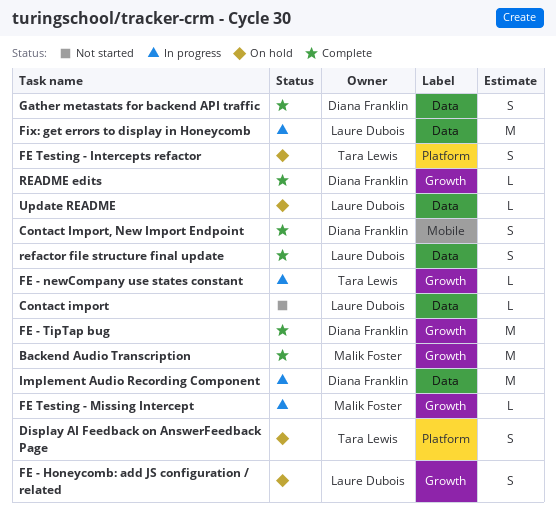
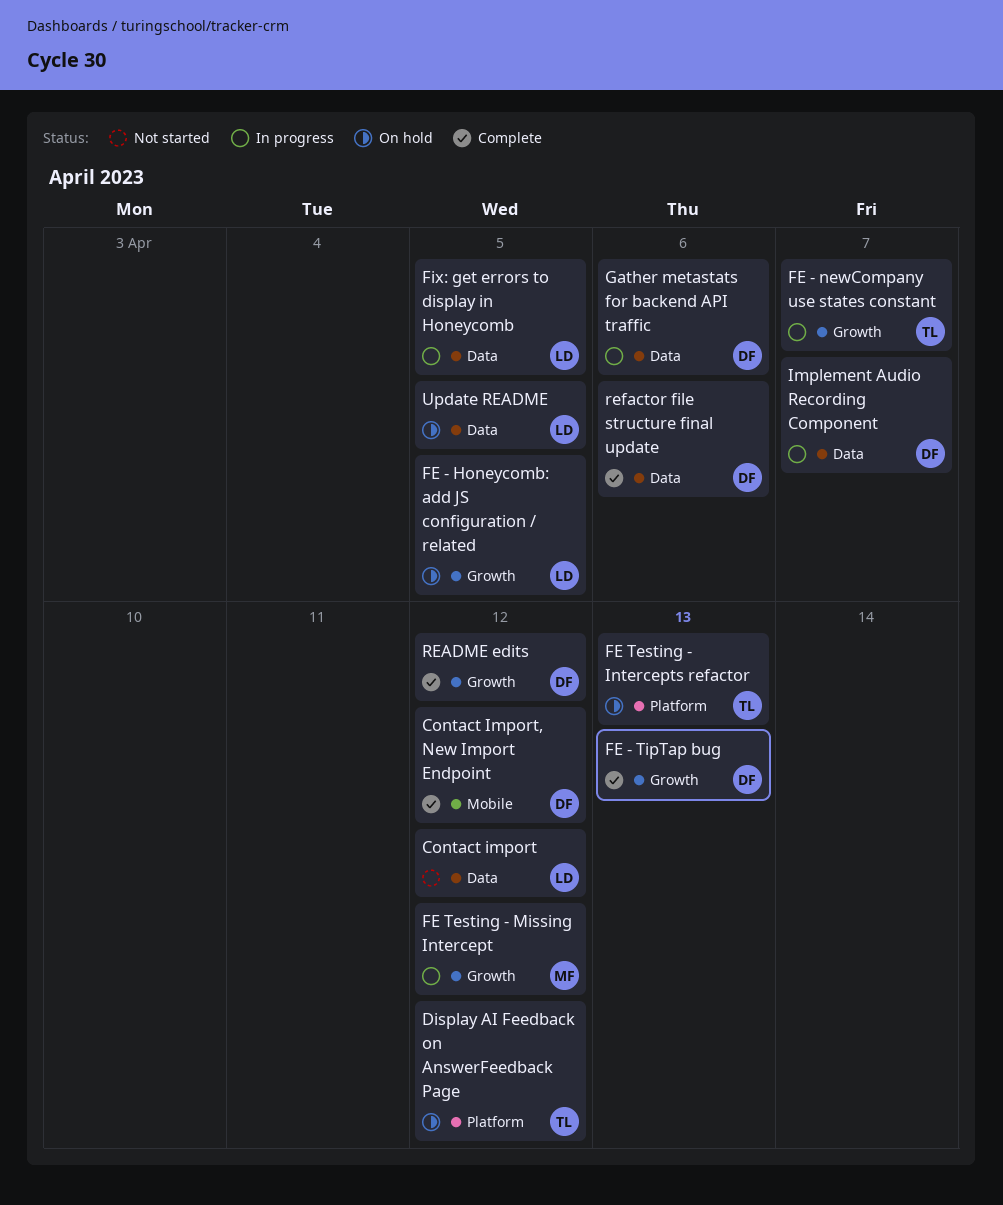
Backend Audio Transcription: present -> none
Gather metastats for backend API traffic, status: Complete -> In progress
refactor file structure final update, owner: Laure Dubois -> Diana Franklin

